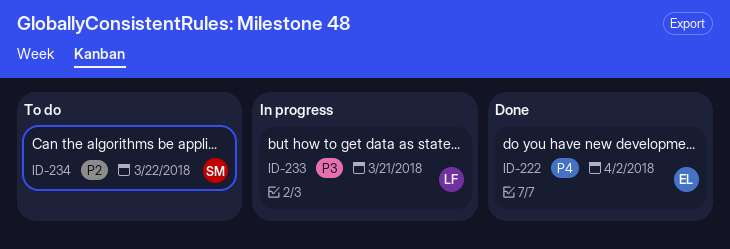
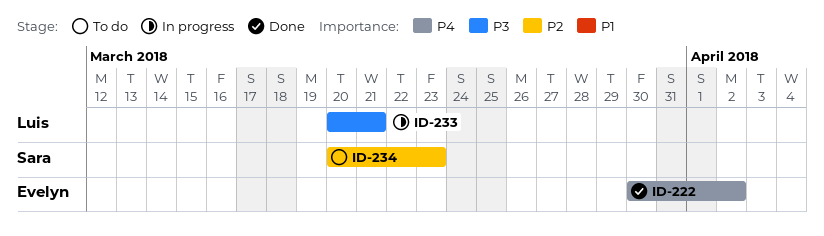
ID-234, due: Mar 22 -> Mar 23

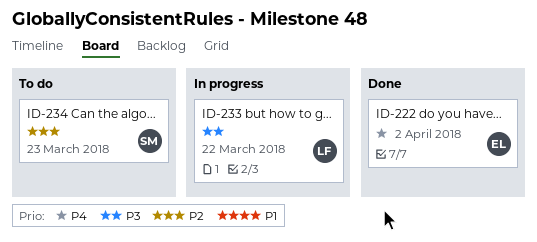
ID-233, due: Mar 21 -> Mar 22

